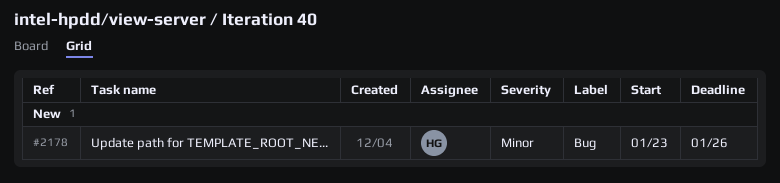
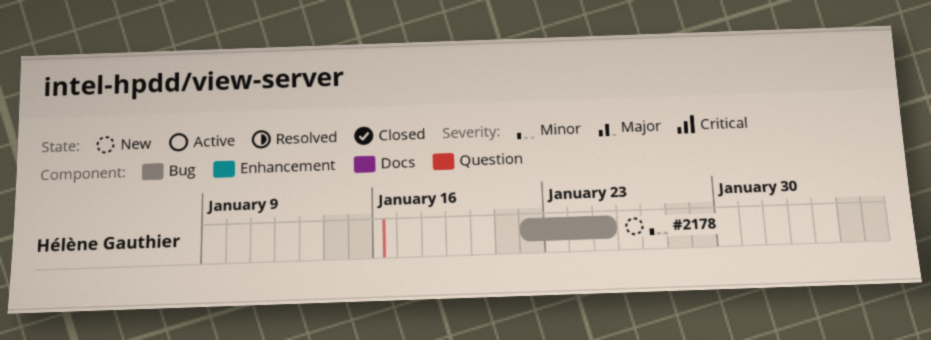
#2178, start: Jan 23 -> Jan 22
#2178, due: Jan 26 -> Jan 25

